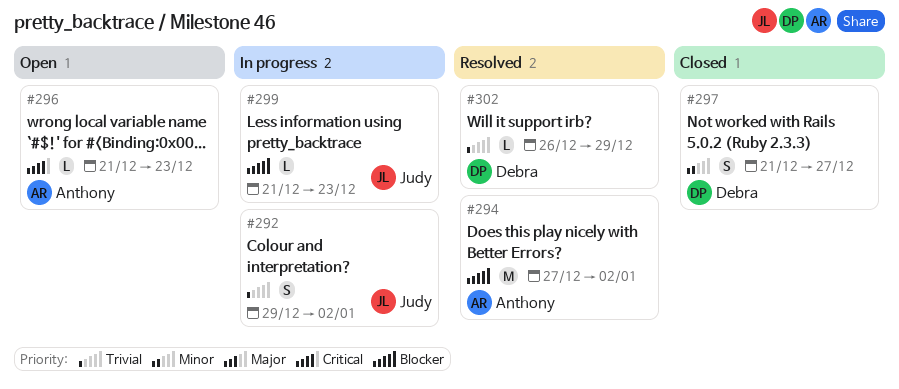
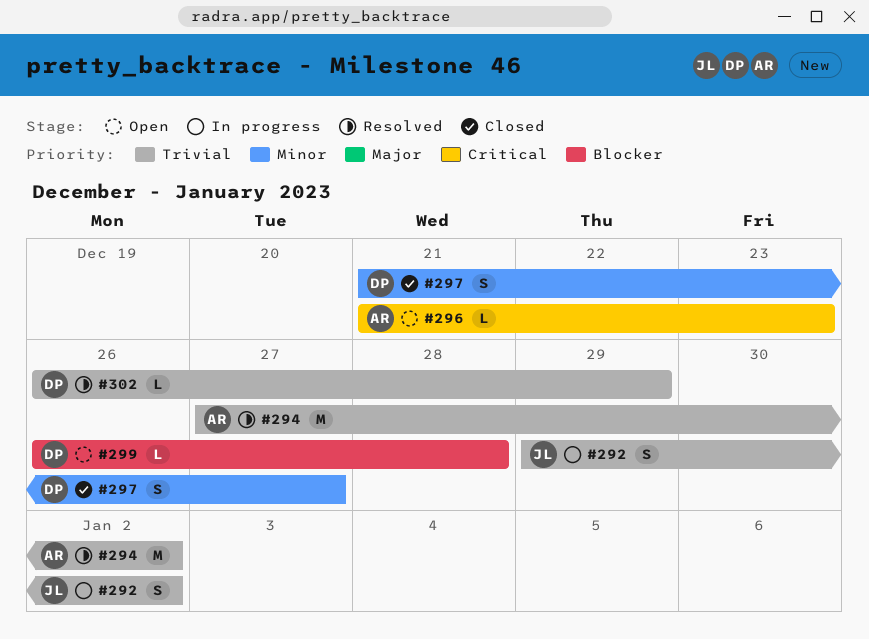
#294, priority: Blocker -> Trivial
#299, status: In progress -> Open
#299, owner: Judy -> Debra
#299, start: Dec 21 -> Dec 26
#299, due: Dec 23 -> Dec 28

